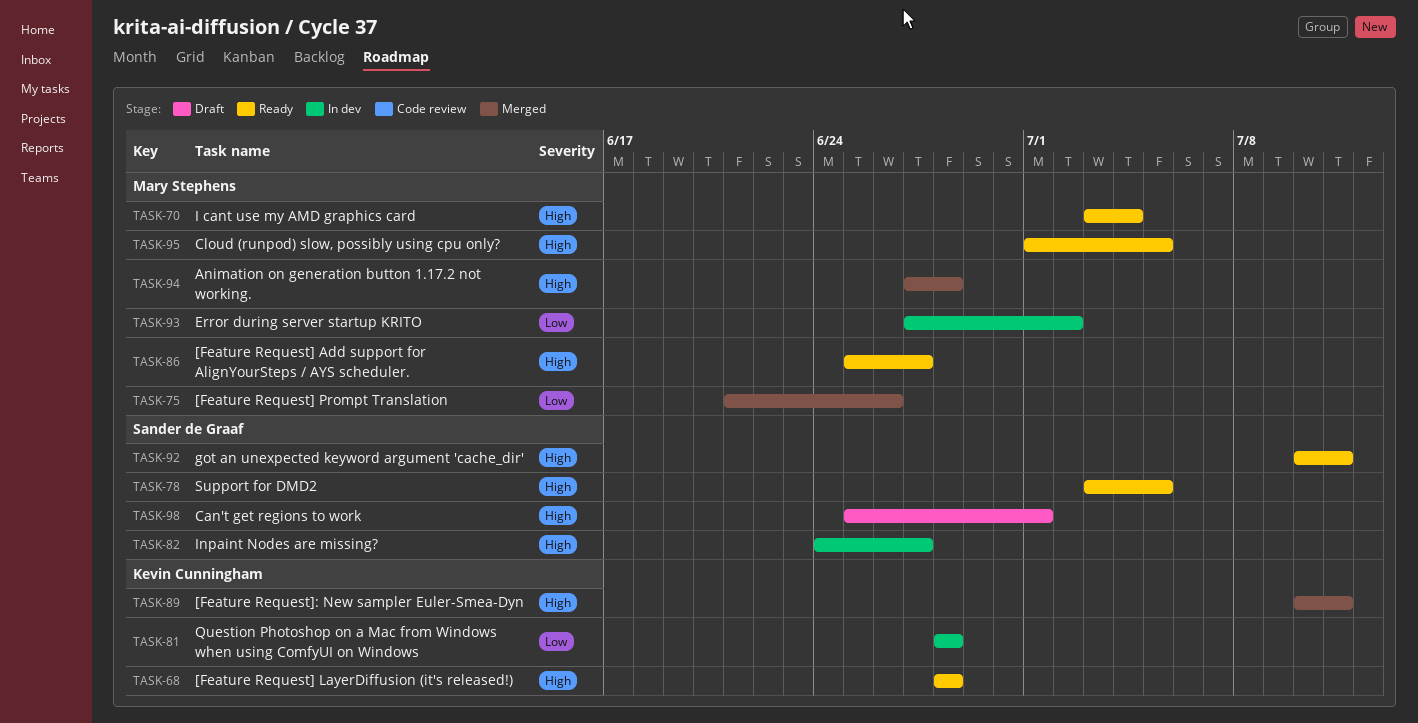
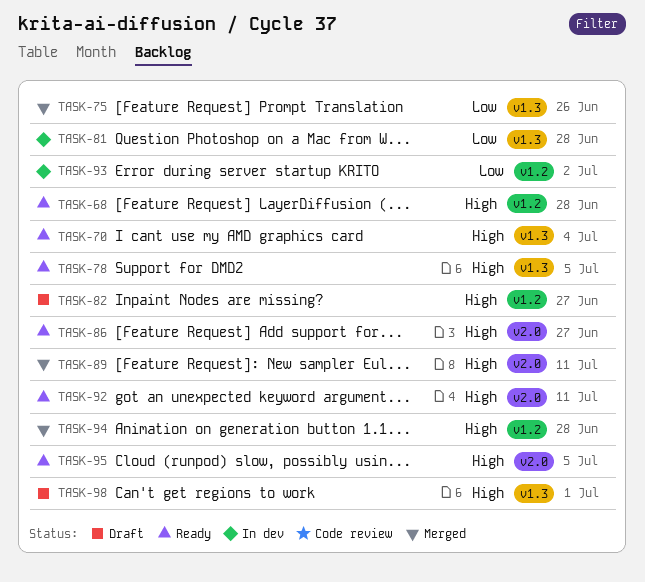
TASK-82, status: In dev -> Draft

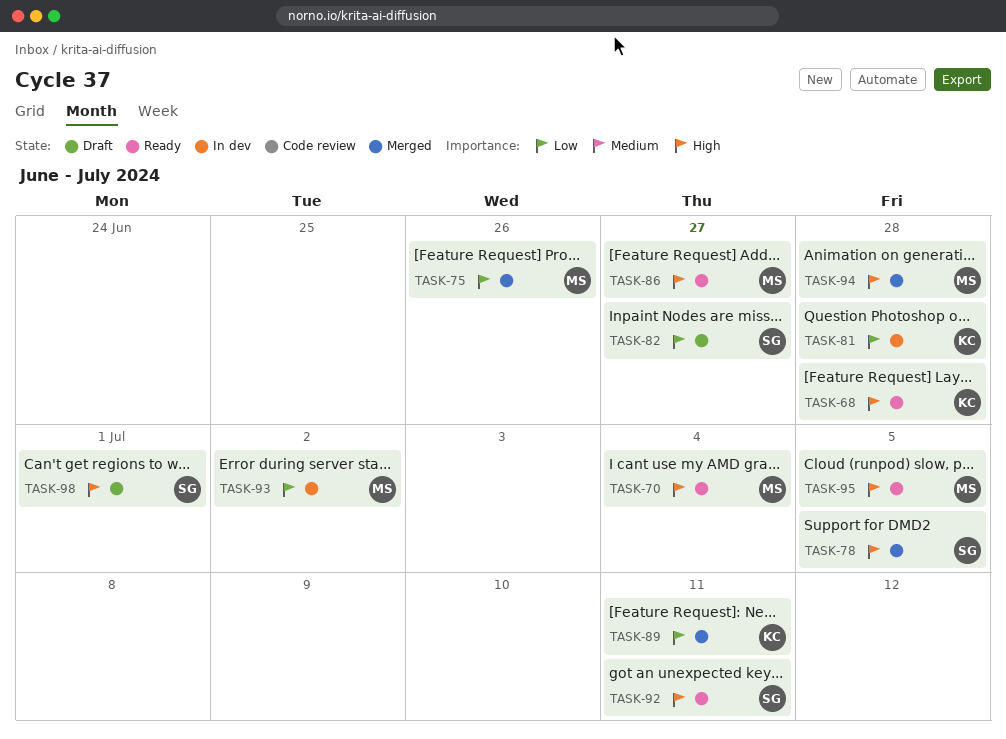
TASK-78, status: Ready -> Merged
TASK-82, priority: High -> Low
TASK-89, priority: High -> Low

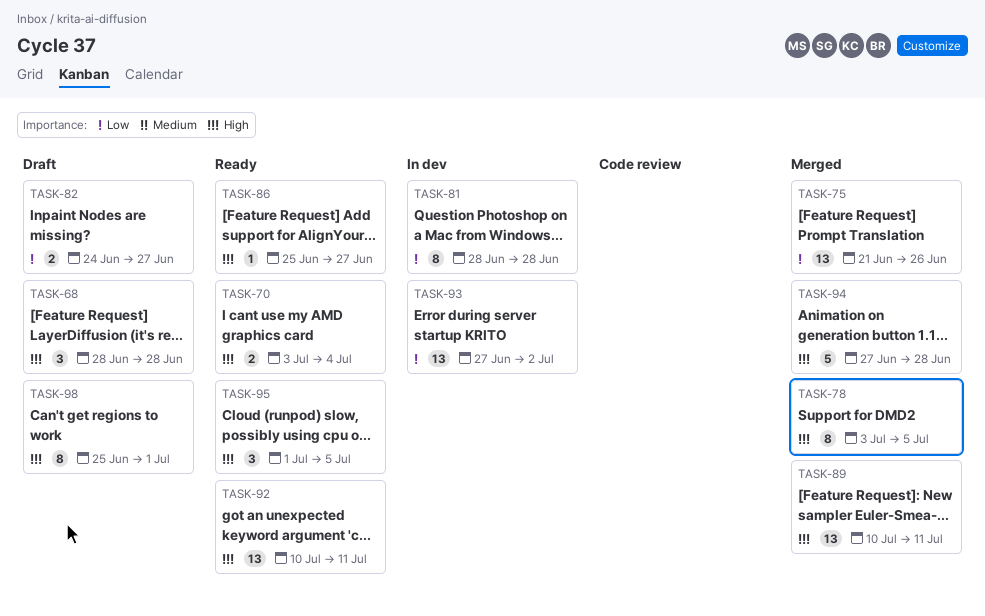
TASK-68, status: Ready -> Draft
TASK-89, priority: Low -> High

